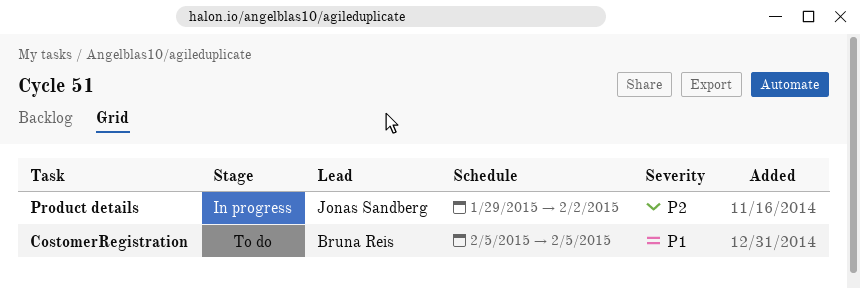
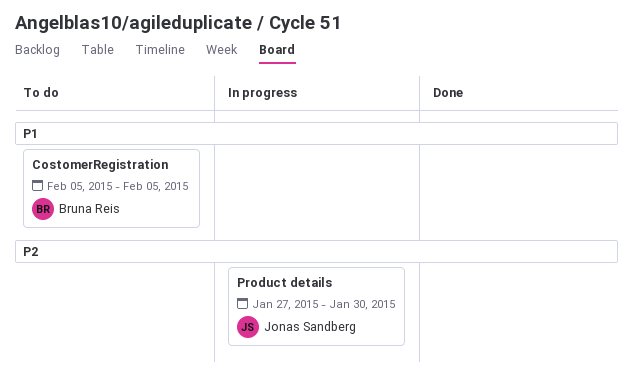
Product details, start: Jan 29 -> Jan 27
Product details, due: Feb 2 -> Jan 30

